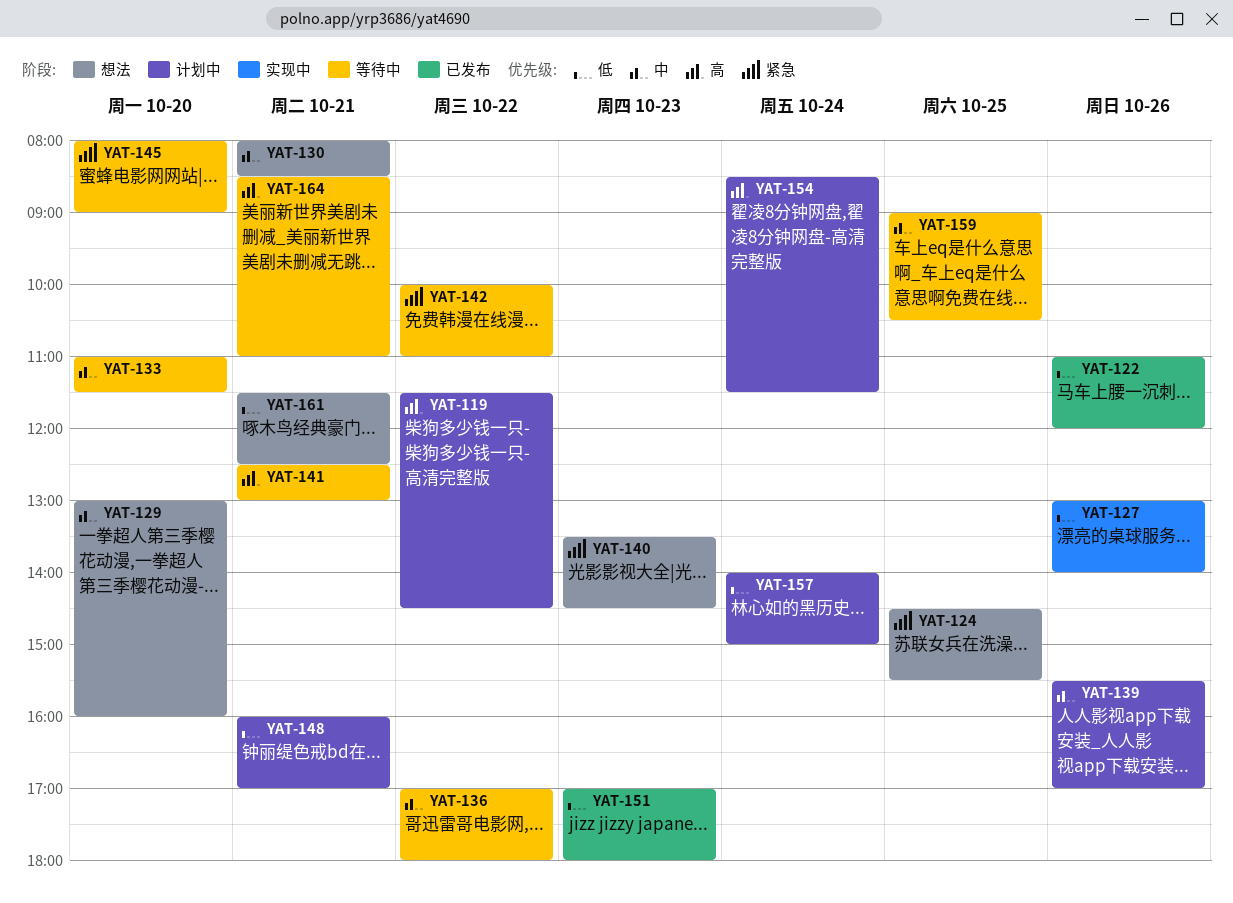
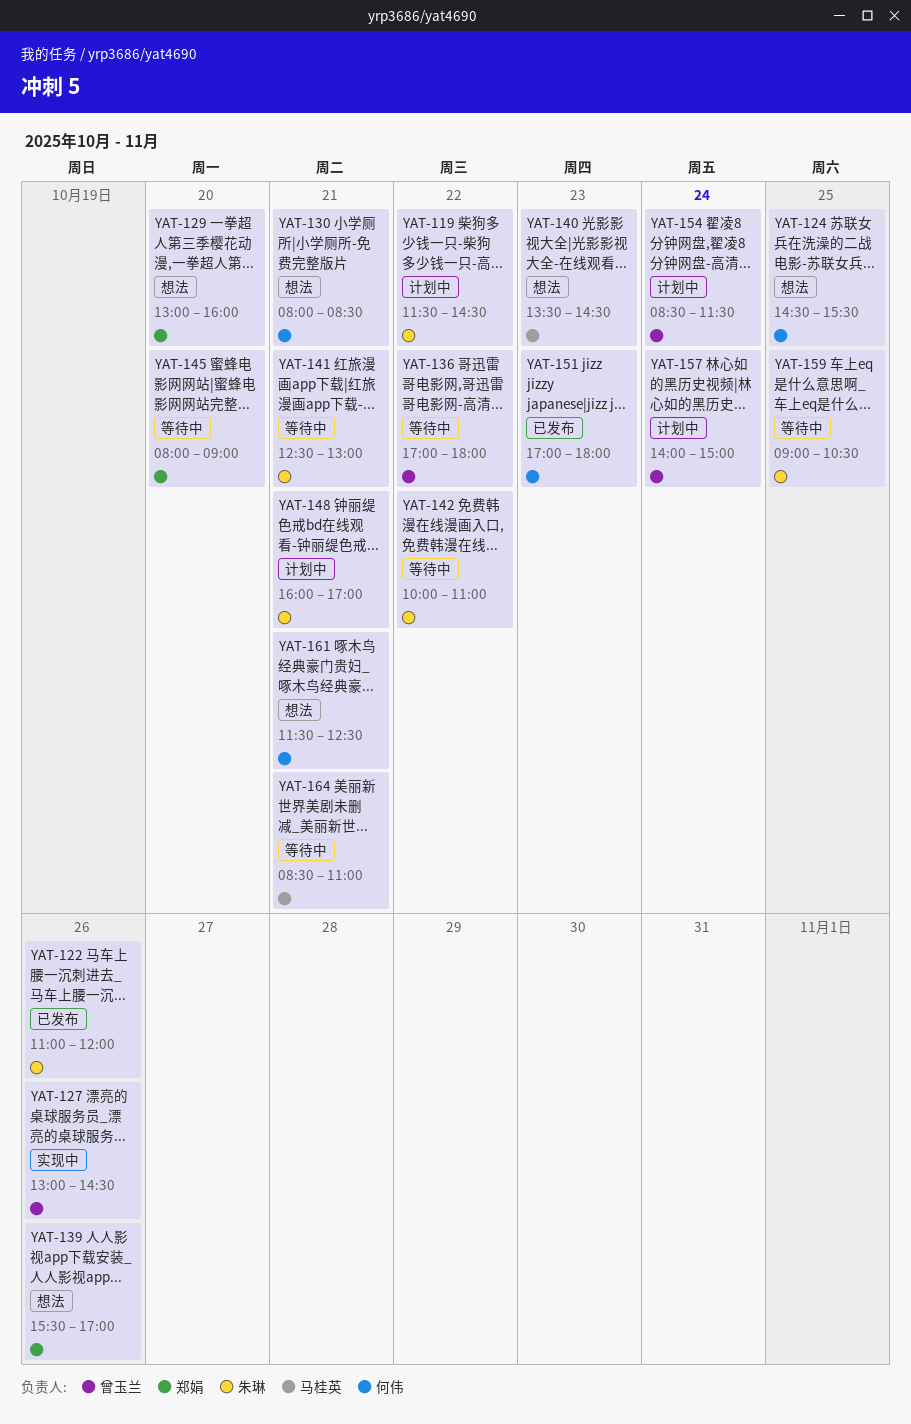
YAT-127, ends: 14:00 -> 14:30
YAT-133: present -> none
YAT-139, status: 计划中 -> 想法

